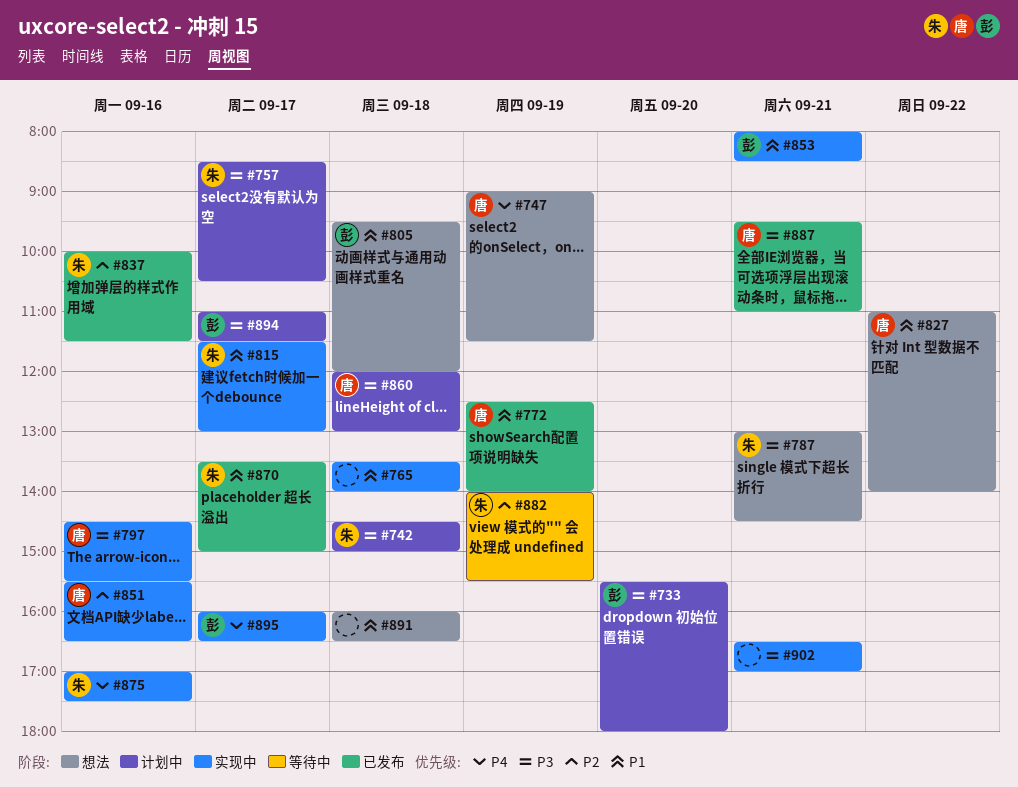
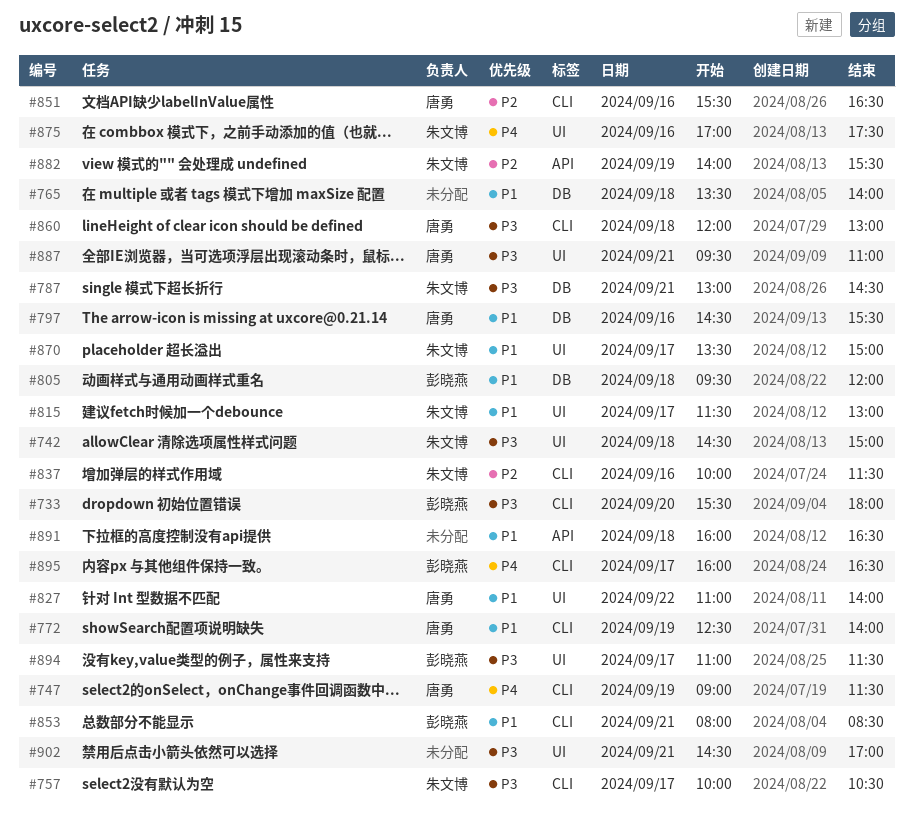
#757, begins: 08:30 -> 10:00
#797, priority: P3 -> P1
#902, begins: 16:30 -> 14:30

